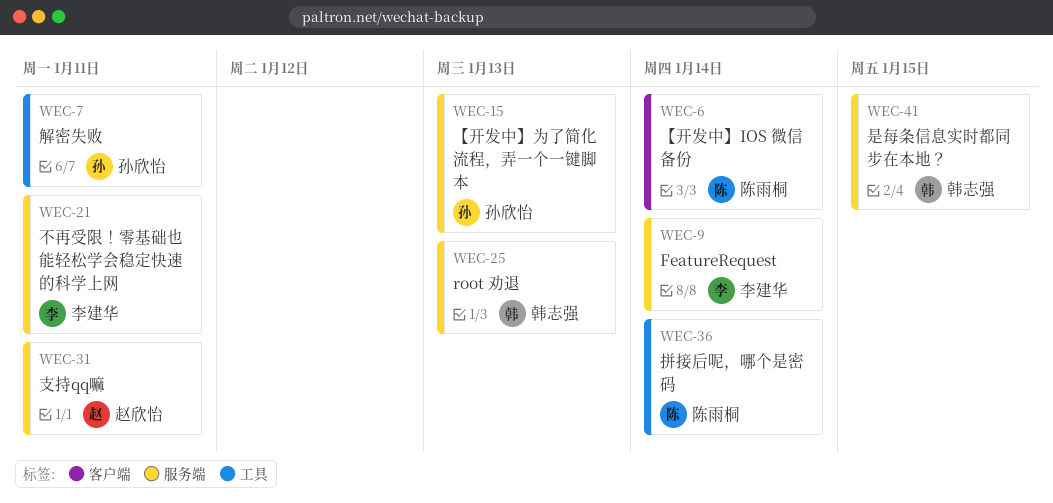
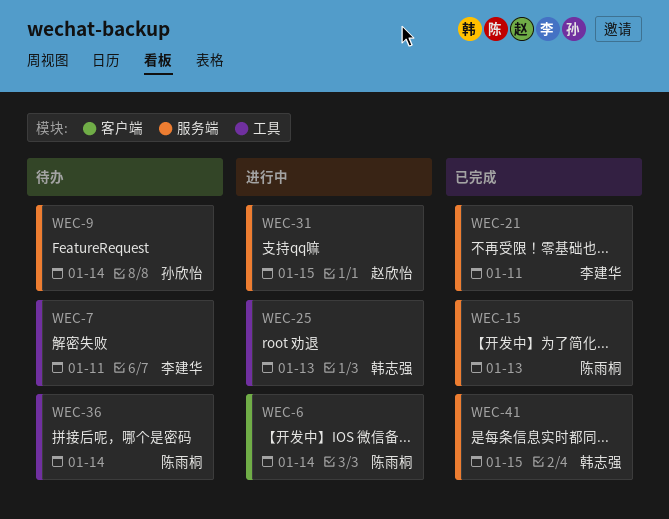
WEC-7, owner: 孙欣怡 -> 李建华
WEC-9, owner: 李建华 -> 孙欣怡
WEC-15, owner: 孙欣怡 -> 陈雨桐
WEC-25, label: 服务端 -> 工具
WEC-31, due: Jan 11 -> Jan 15

